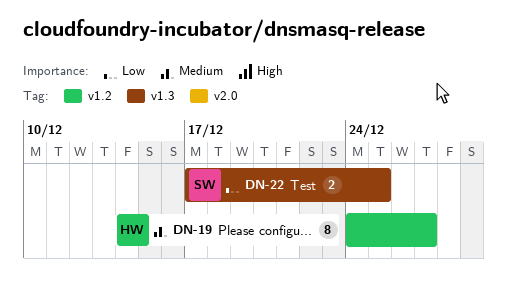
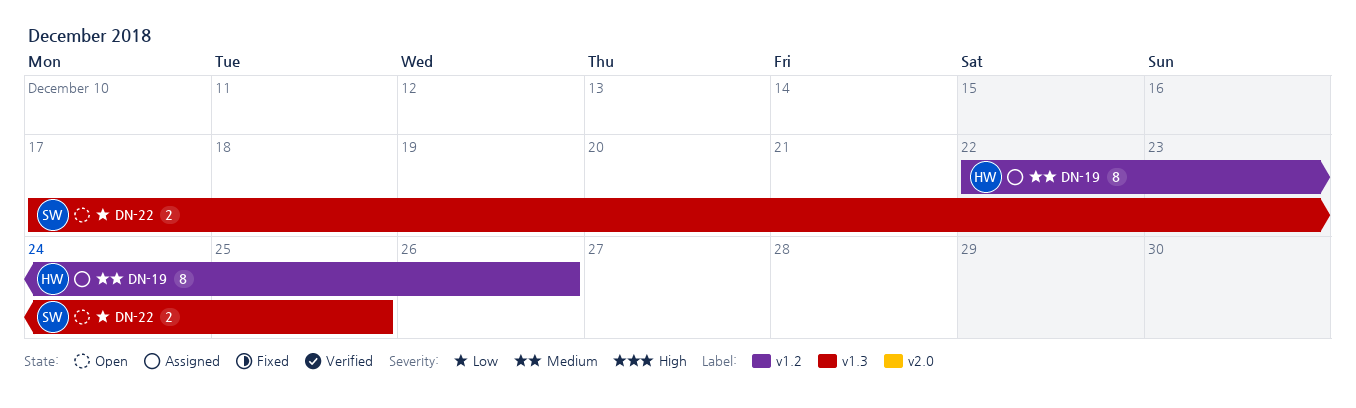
DN-19, start: Dec 24 -> Dec 22
DN-19, due: Dec 27 -> Dec 26

